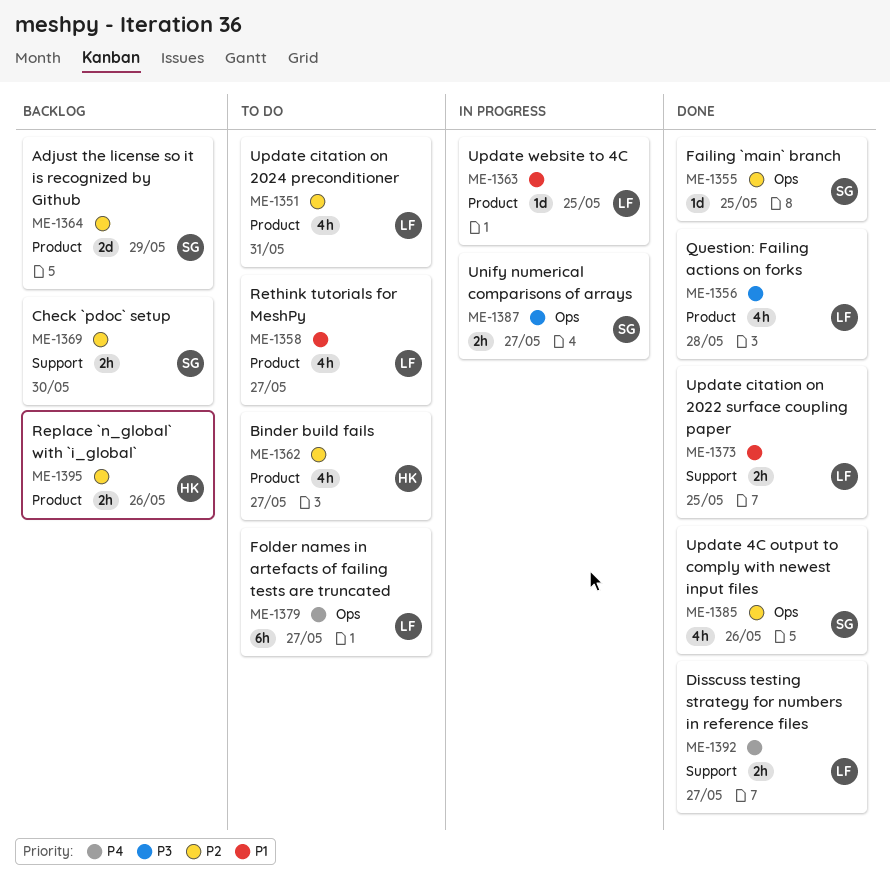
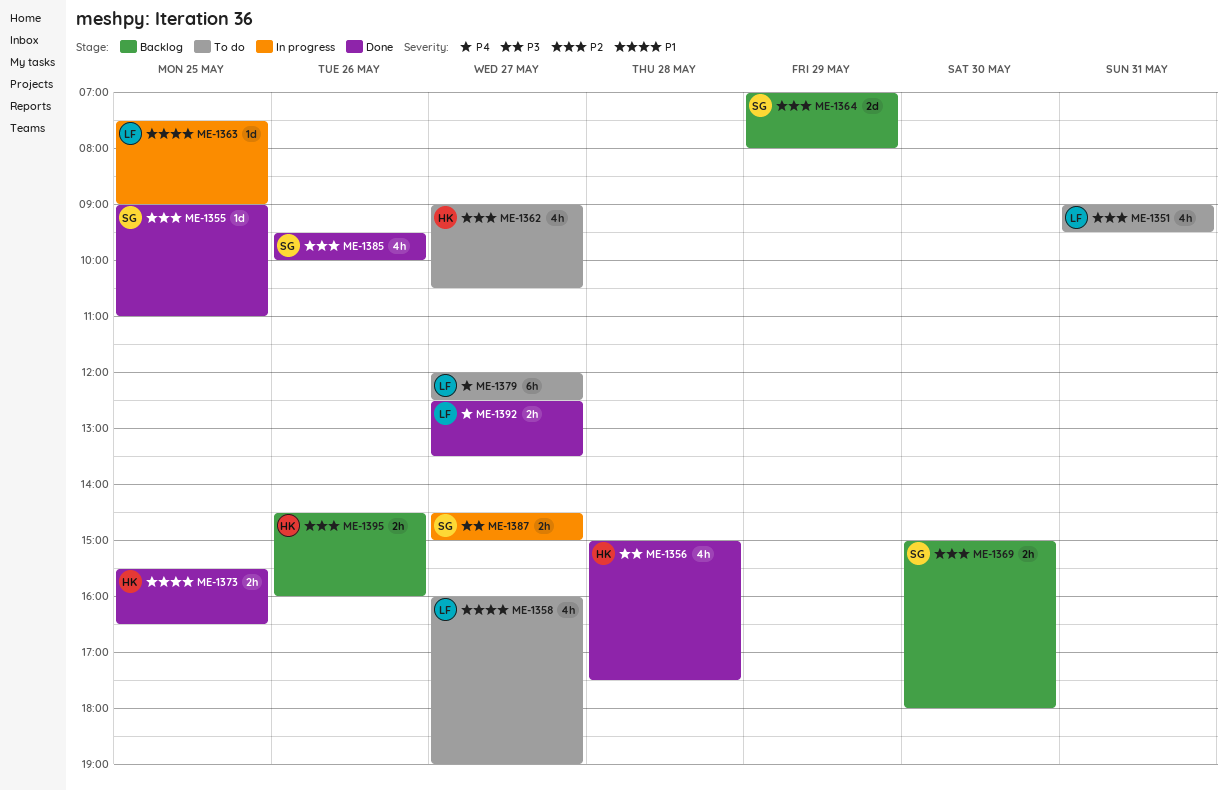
ME-1356, owner: LF -> HK
ME-1373, owner: LF -> HK

